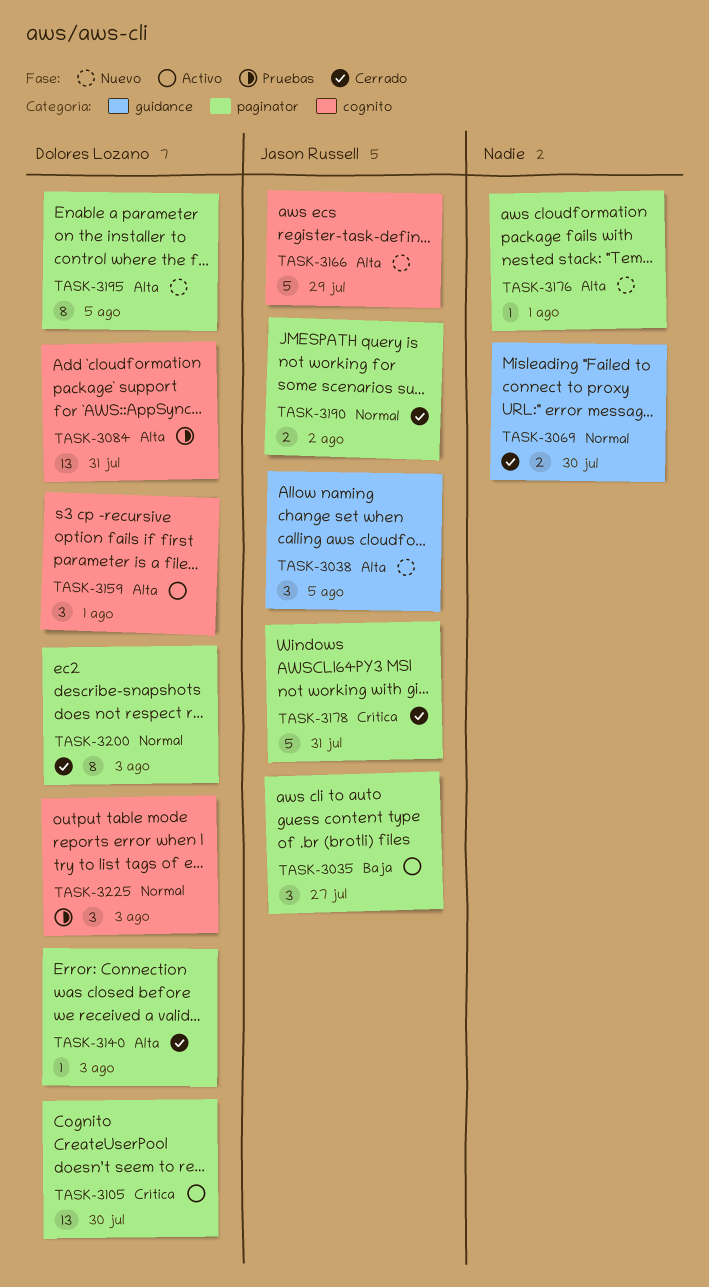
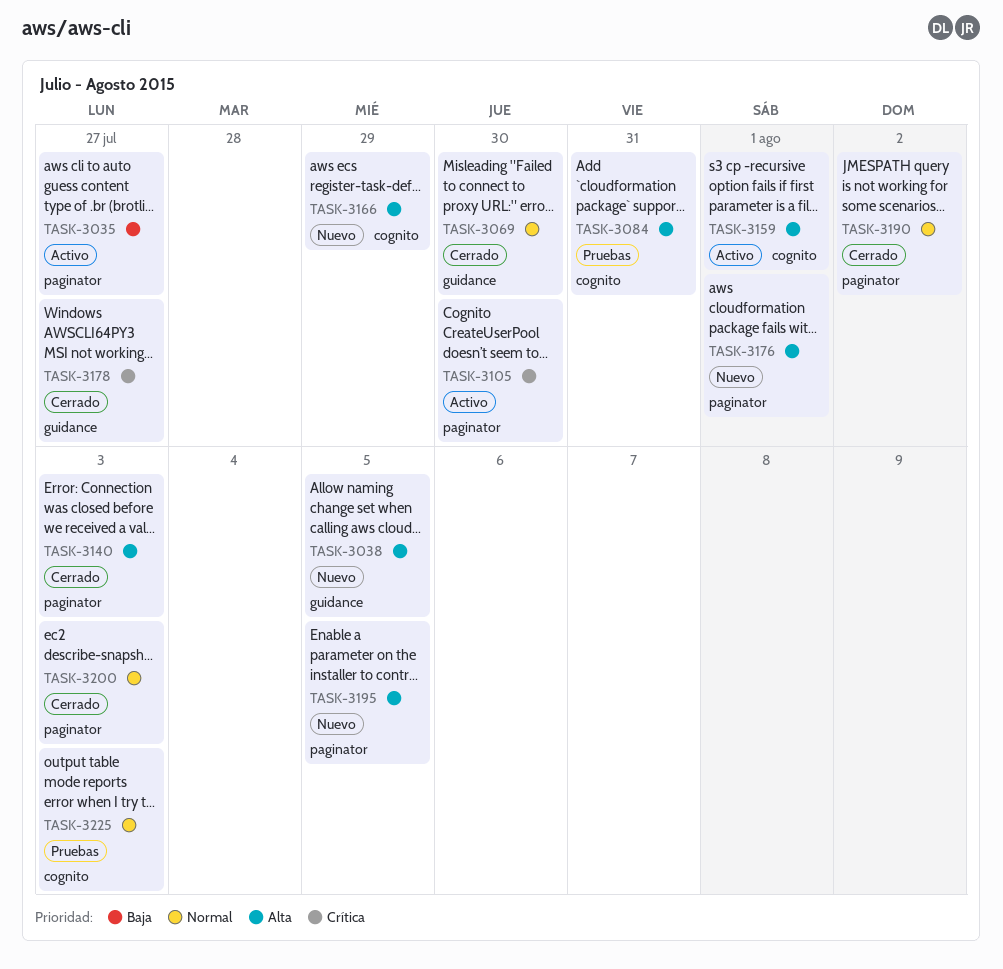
TASK-3178, label: paginator -> guidance
TASK-3178, due: Jul 31 -> Jul 27

